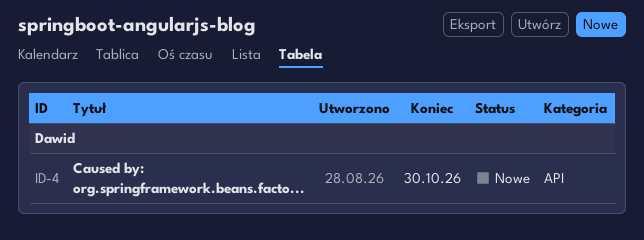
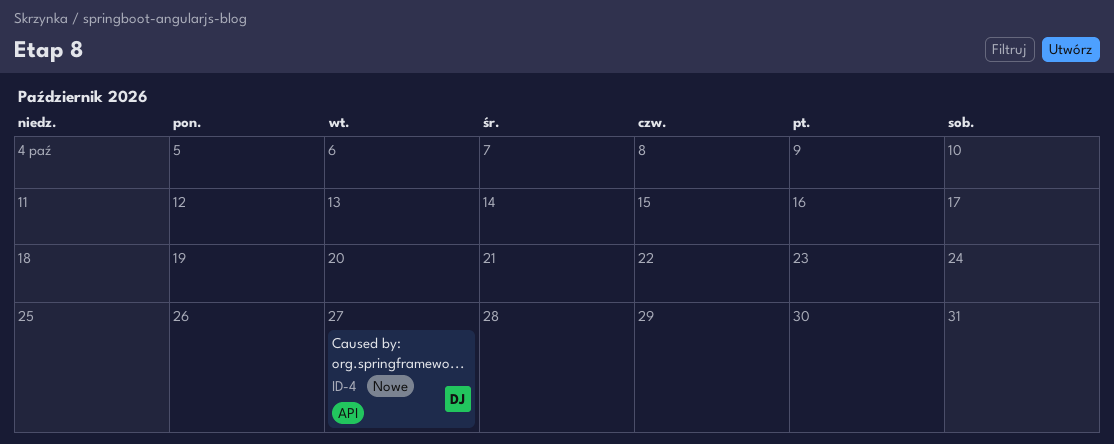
ID-4, due: Oct 30 -> Oct 27

